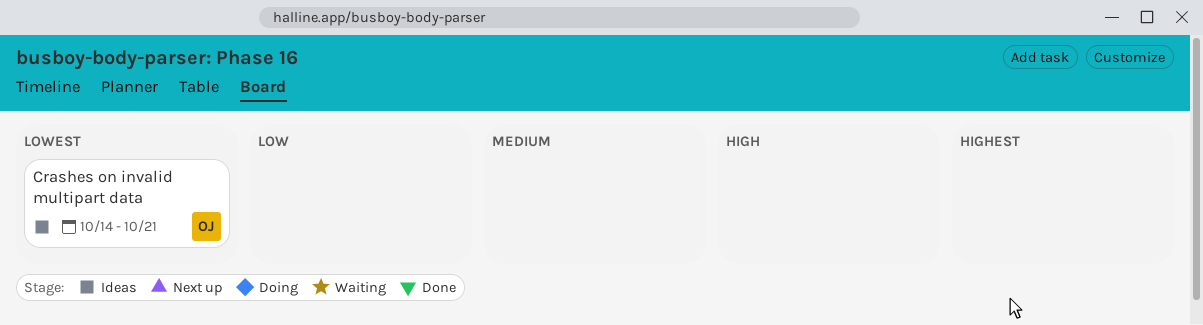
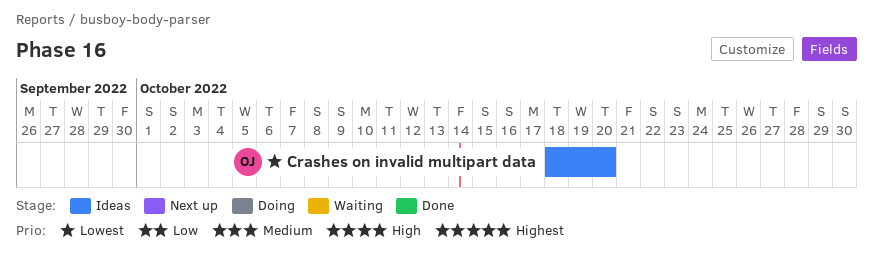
Crashes on invalid multipart data, start: Oct 14 -> Oct 18
Crashes on invalid multipart data, due: Oct 21 -> Oct 20

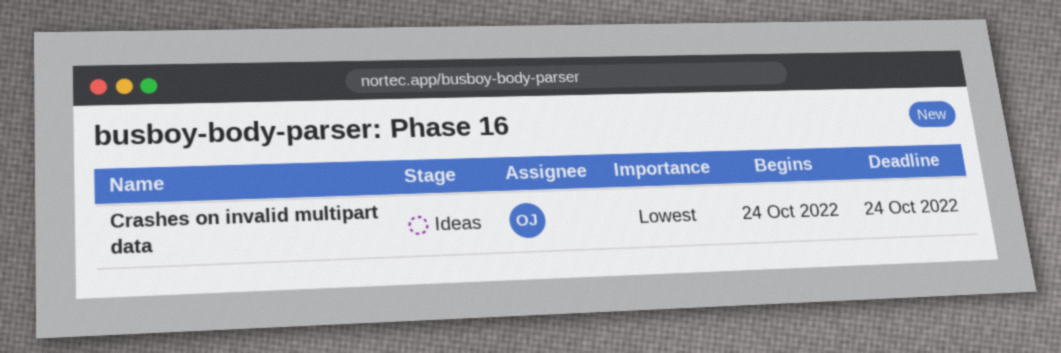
Crashes on invalid multipart data, start: Oct 18 -> Oct 24
Crashes on invalid multipart data, due: Oct 20 -> Oct 24

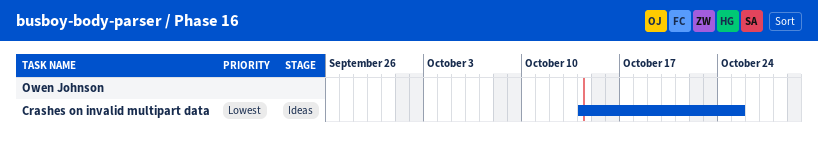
Crashes on invalid multipart data, start: Oct 24 -> Oct 14
Crashes on invalid multipart data, due: Oct 24 -> Oct 25

